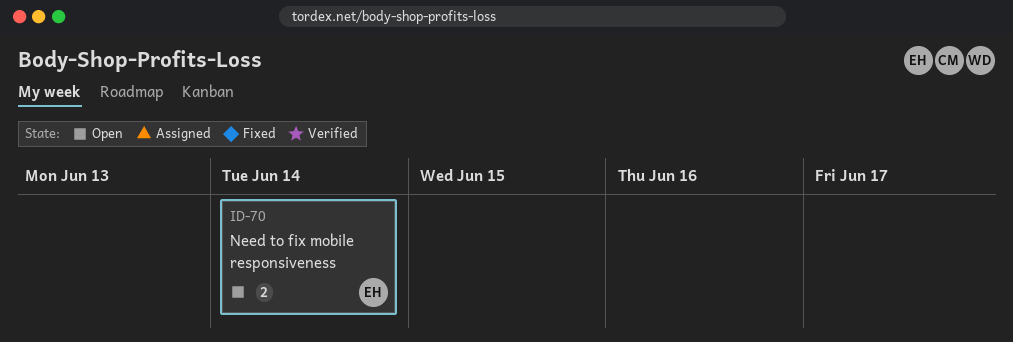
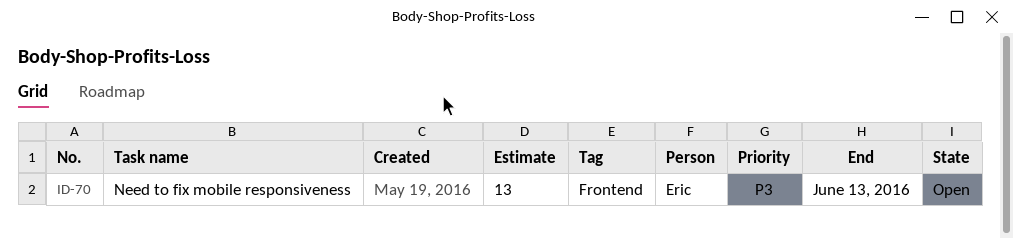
ID-70, estimate: 2 -> 13
ID-70, due: Jun 14 -> Jun 13

